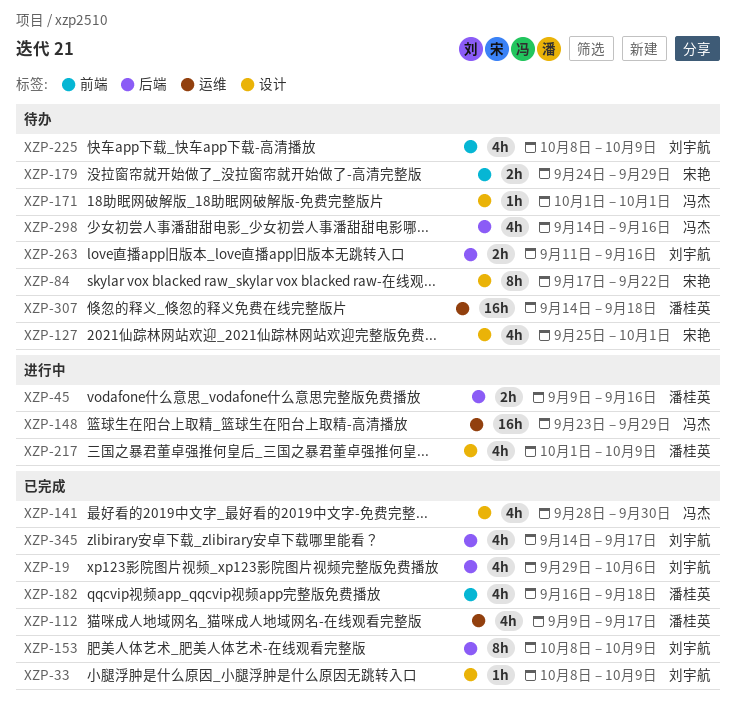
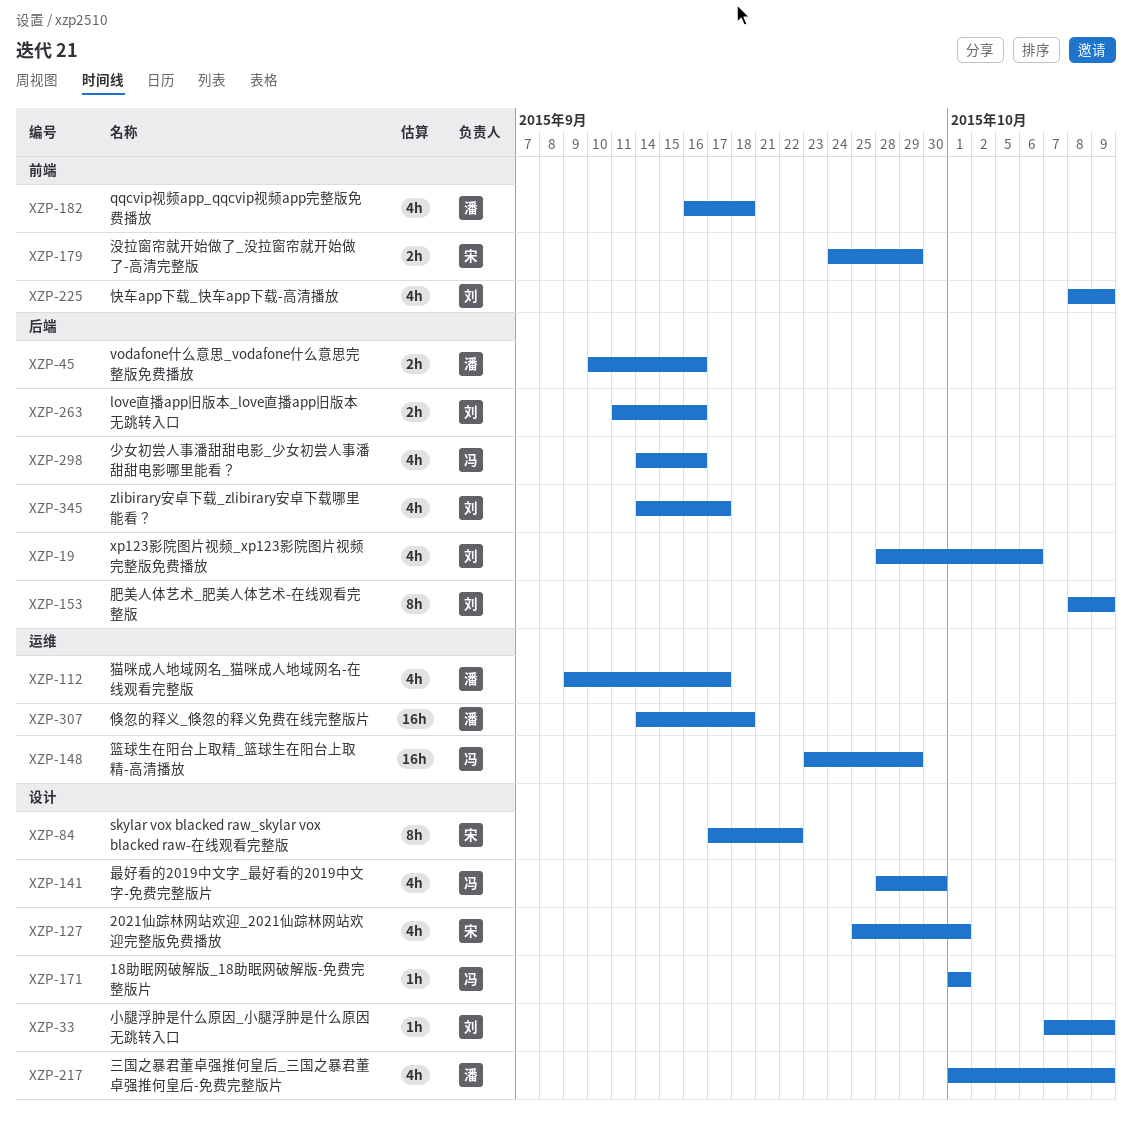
XZP-19, start: Sep 29 -> Sep 28
XZP-33, start: Oct 8 -> Oct 7
XZP-45, start: Sep 9 -> Sep 10

